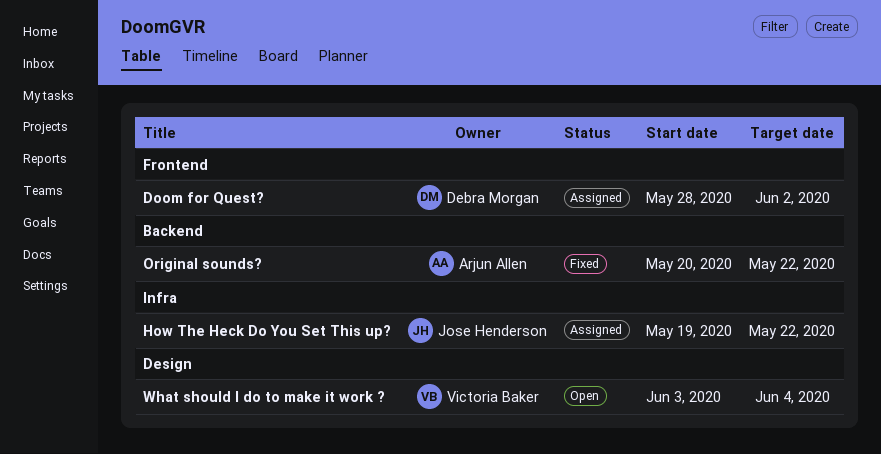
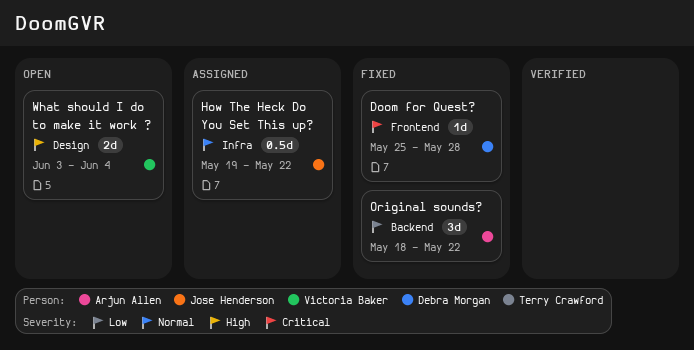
Doom for Quest?, status: Assigned -> Fixed
Doom for Quest?, start: May 28 -> May 25
Doom for Quest?, due: Jun 2 -> May 28
Original sounds?, start: May 20 -> May 18

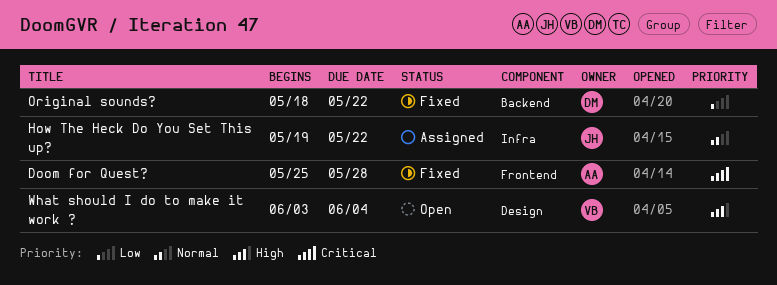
Doom for Quest?, owner: Debra Morgan -> Arjun Allen
Original sounds?, owner: Arjun Allen -> Debra Morgan

